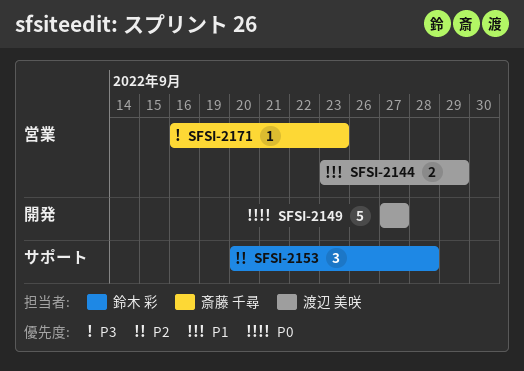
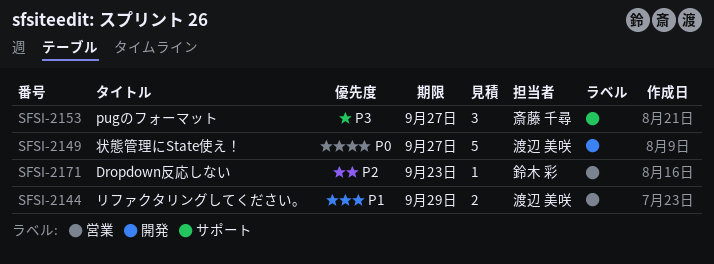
SFSI-2153, owner: 鈴木 彩 -> 斎藤 千尋
SFSI-2153, priority: P2 -> P3
SFSI-2153, due: Sep 28 -> Sep 27
SFSI-2171, owner: 斎藤 千尋 -> 鈴木 彩
SFSI-2171, priority: P3 -> P2

